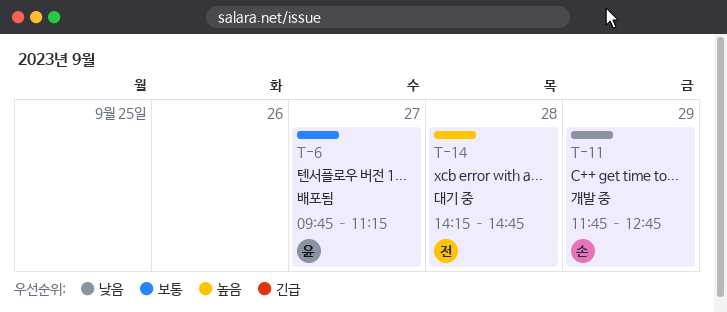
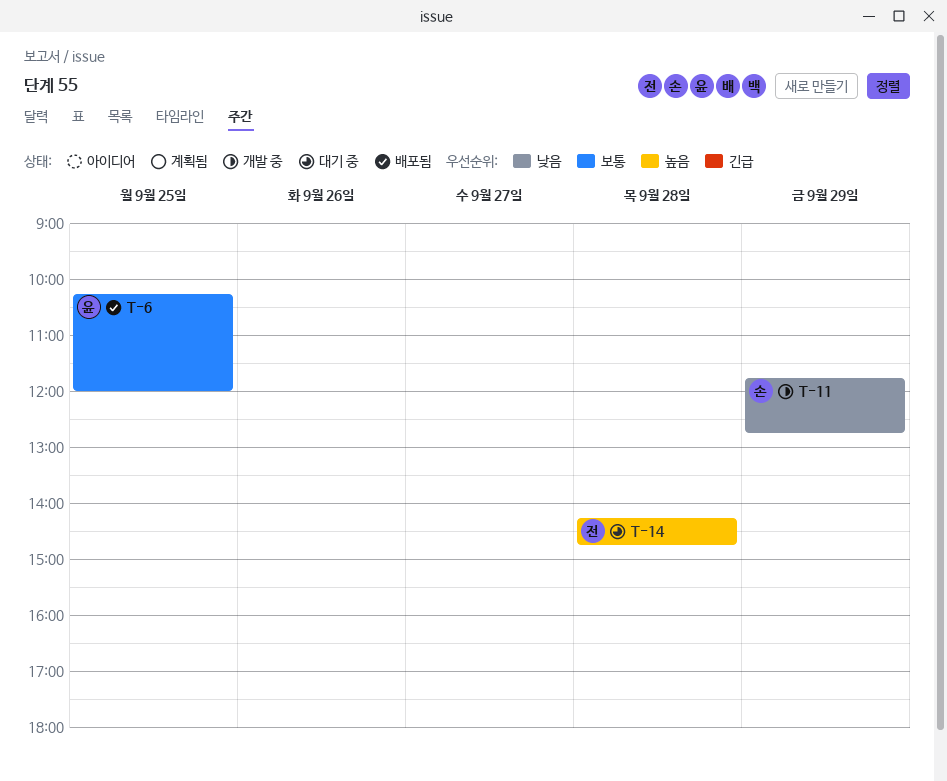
T-6, day: Sep 27 -> Sep 25
T-6, begins: 09:45 -> 10:15
T-6, ends: 11:15 -> 12:00

